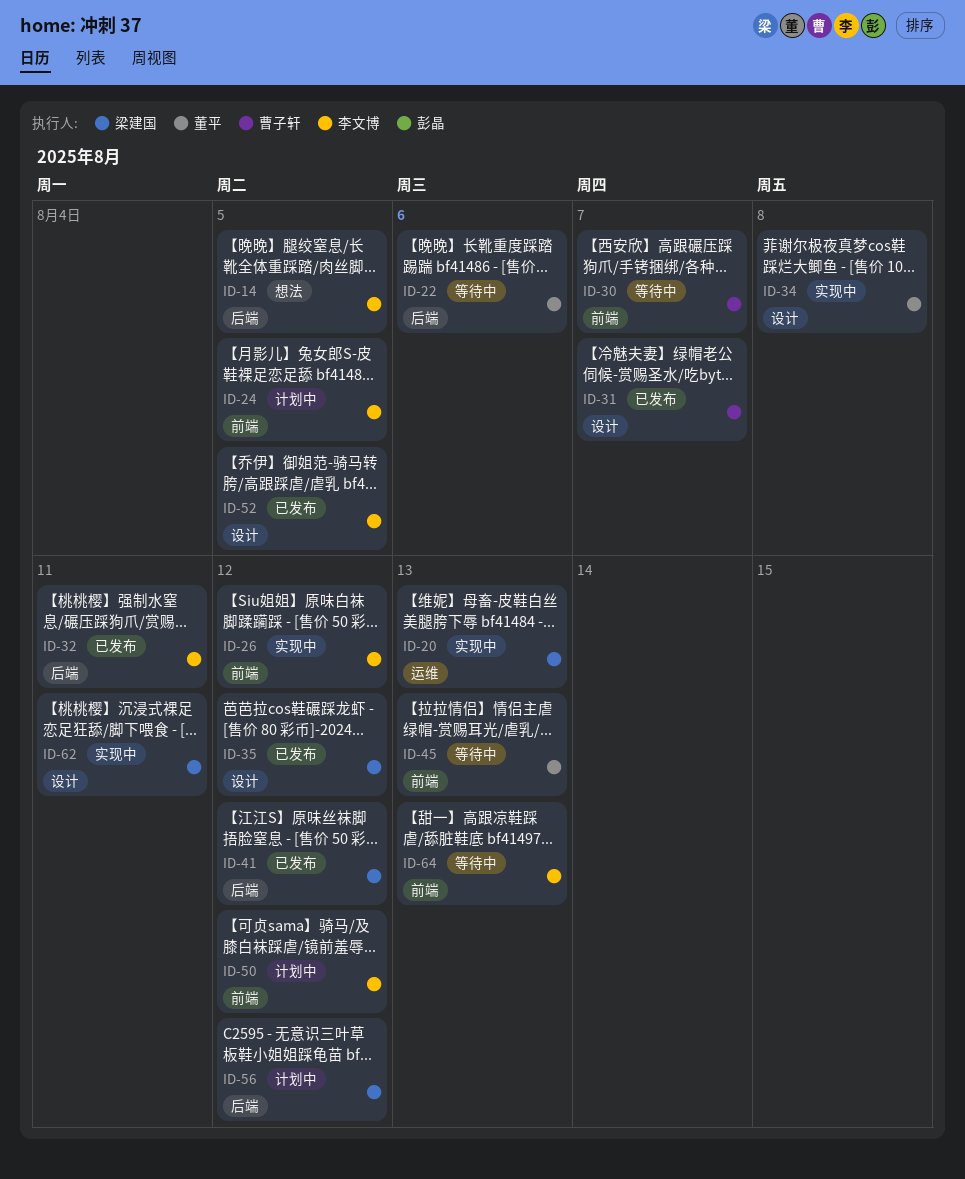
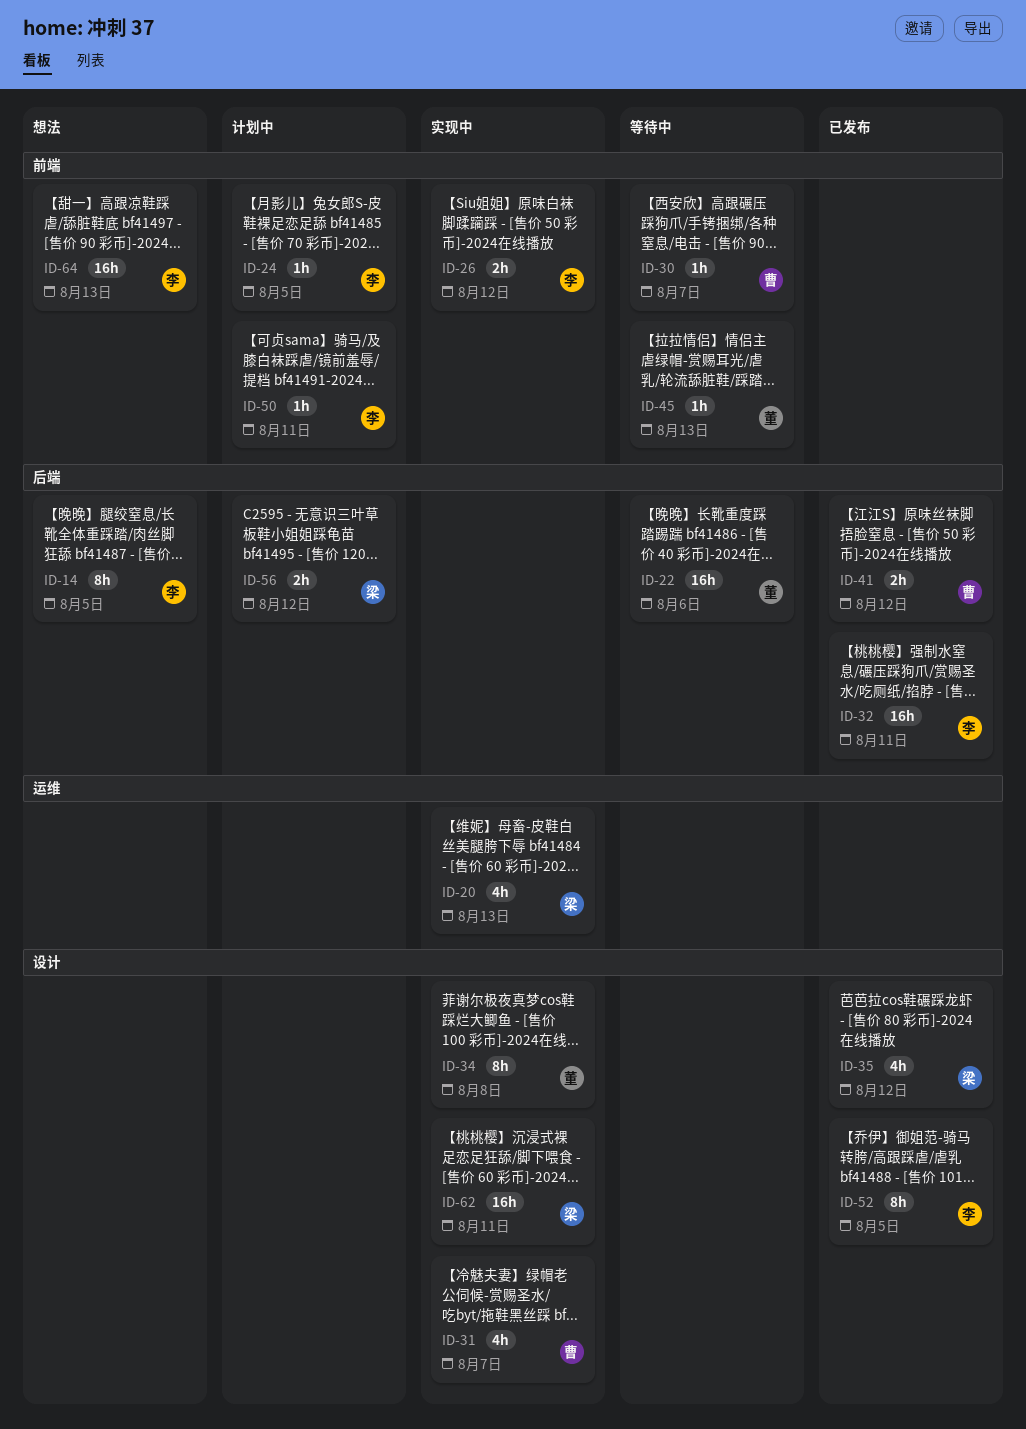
ID-31, status: 已发布 -> 实现中
ID-41, owner: 梁建国 -> 曹子轩
ID-50, due: Aug 12 -> Aug 11
ID-64, status: 等待中 -> 想法

